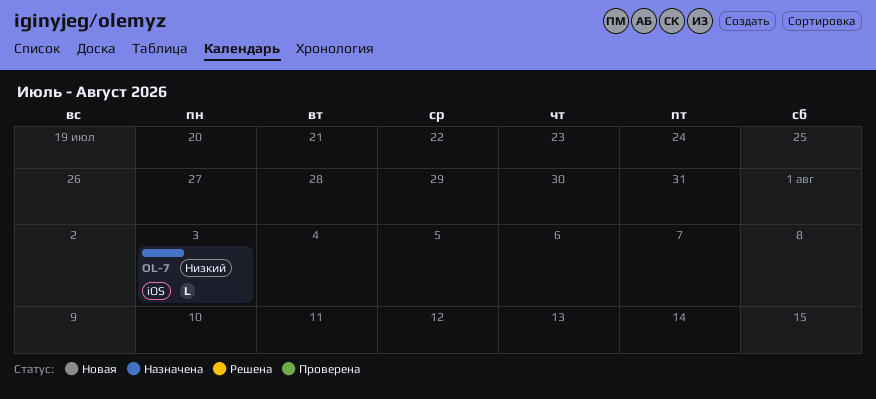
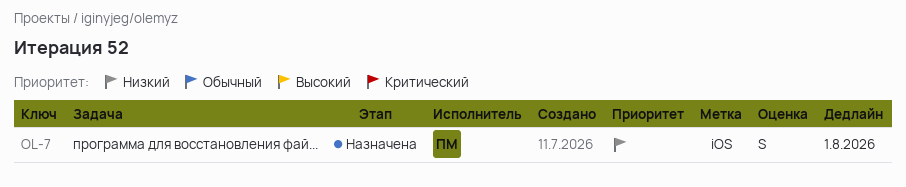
OL-7, estimate: L -> S
OL-7, due: Aug 3 -> Aug 1

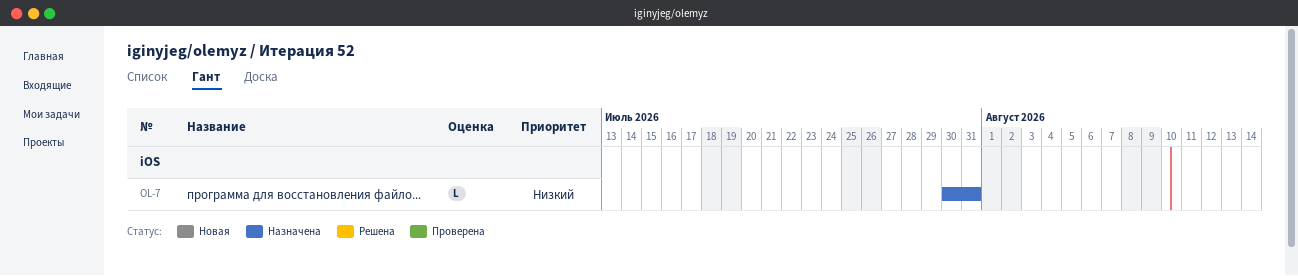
OL-7, estimate: S -> L
OL-7, due: Aug 1 -> Jul 31

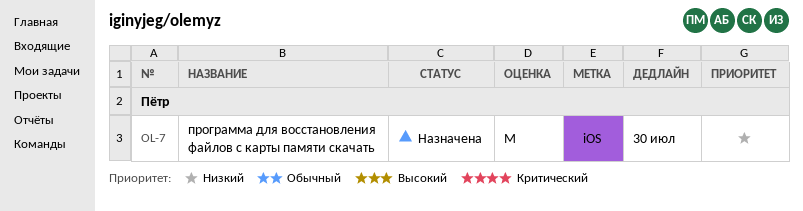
OL-7, estimate: L -> M
OL-7, due: Jul 31 -> Jul 30

